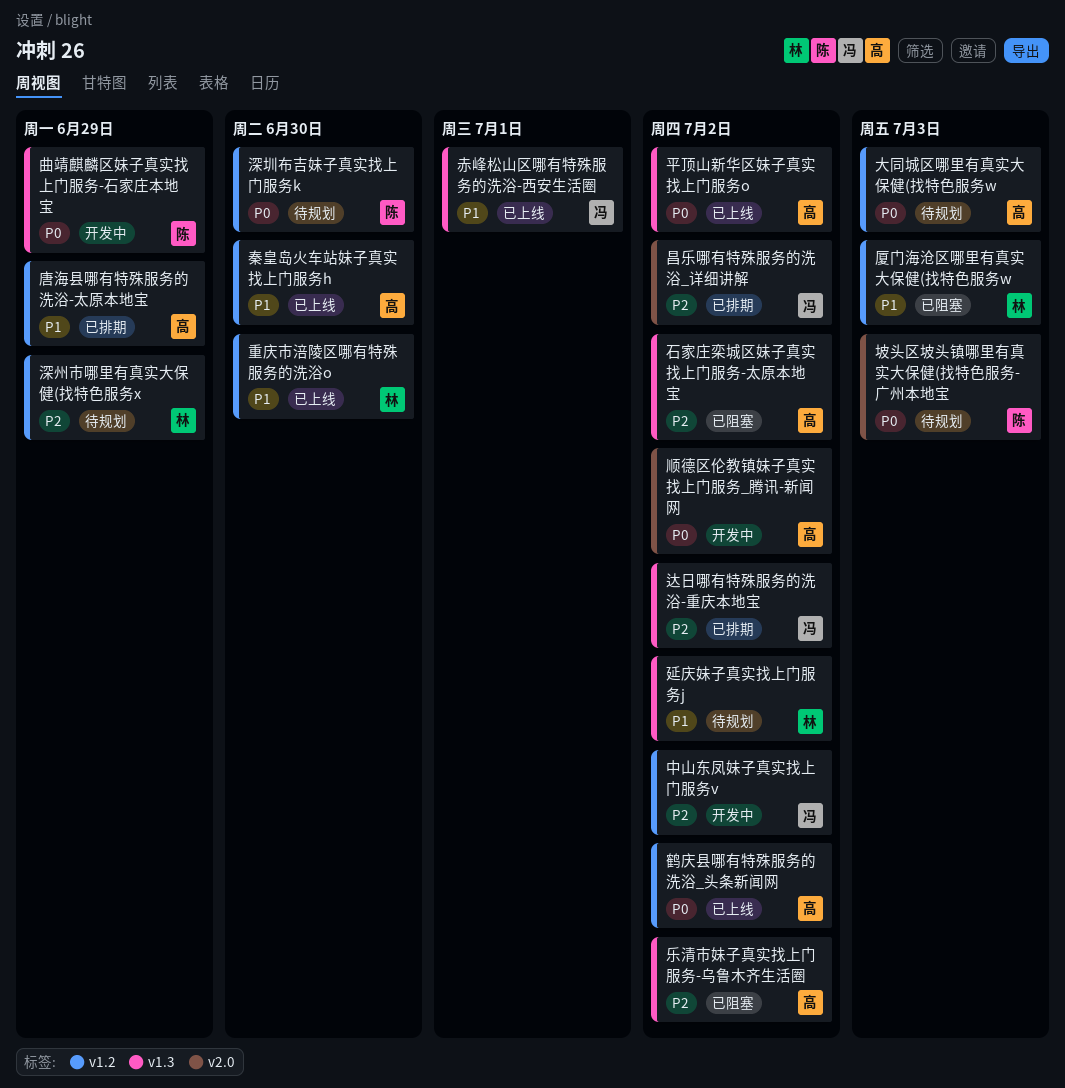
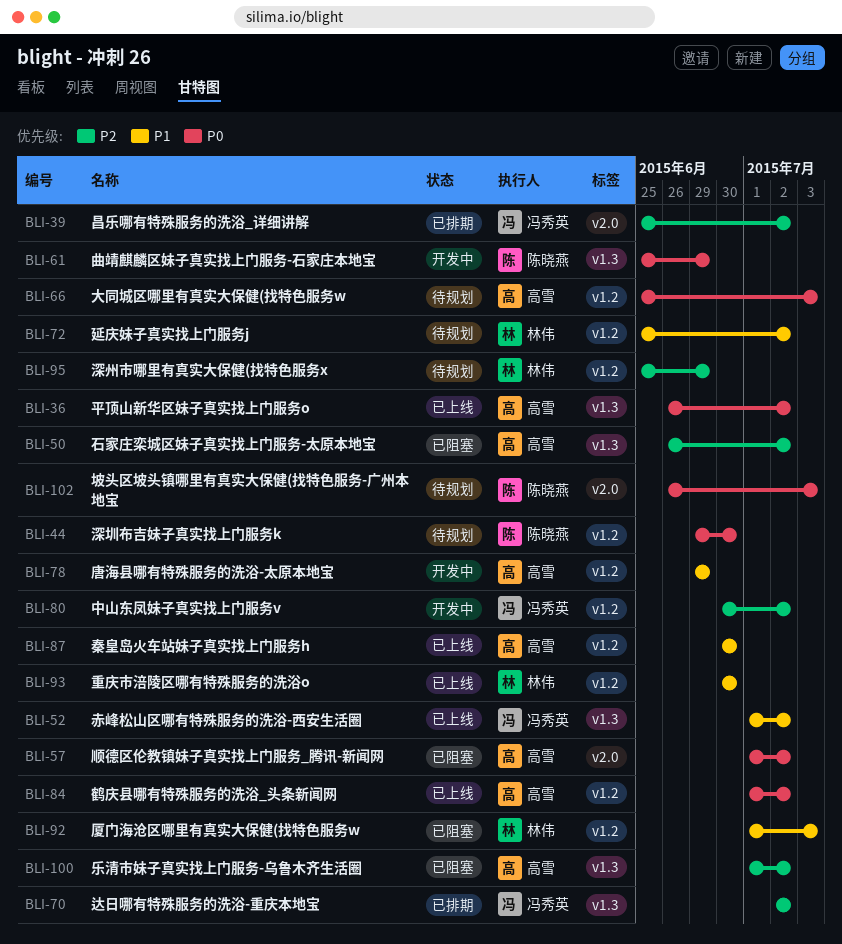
唐海县哪有特殊服务的洗浴-太原本地宝, status: 已排期 -> 开发中
延庆妹子真实找上门服务j, label: v1.3 -> v1.2
赤峰松山区哪有特殊服务的洗浴-西安生活圈, due: Jul 1 -> Jul 2
顺德区伦教镇妹子真实找上门服务_腾讯-新闻网, status: 开发中 -> 已阻塞

